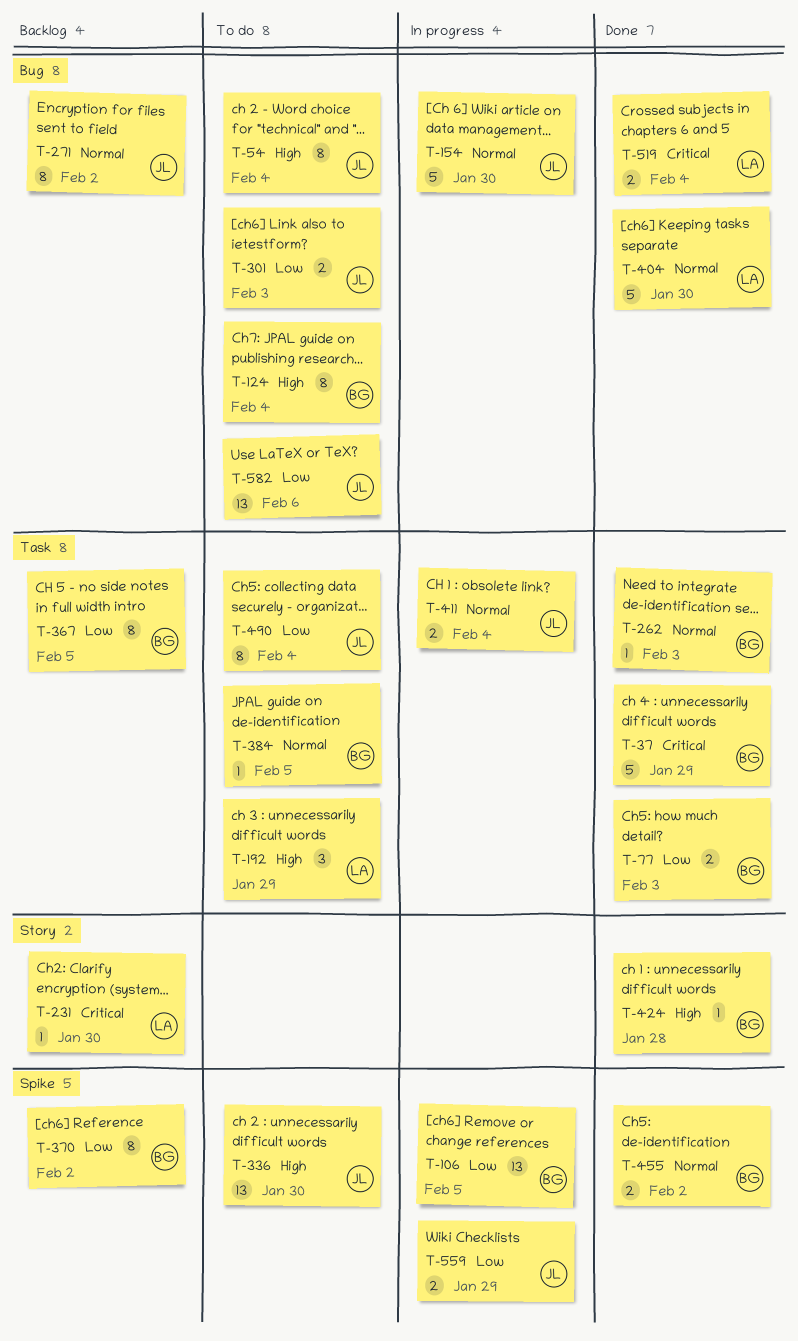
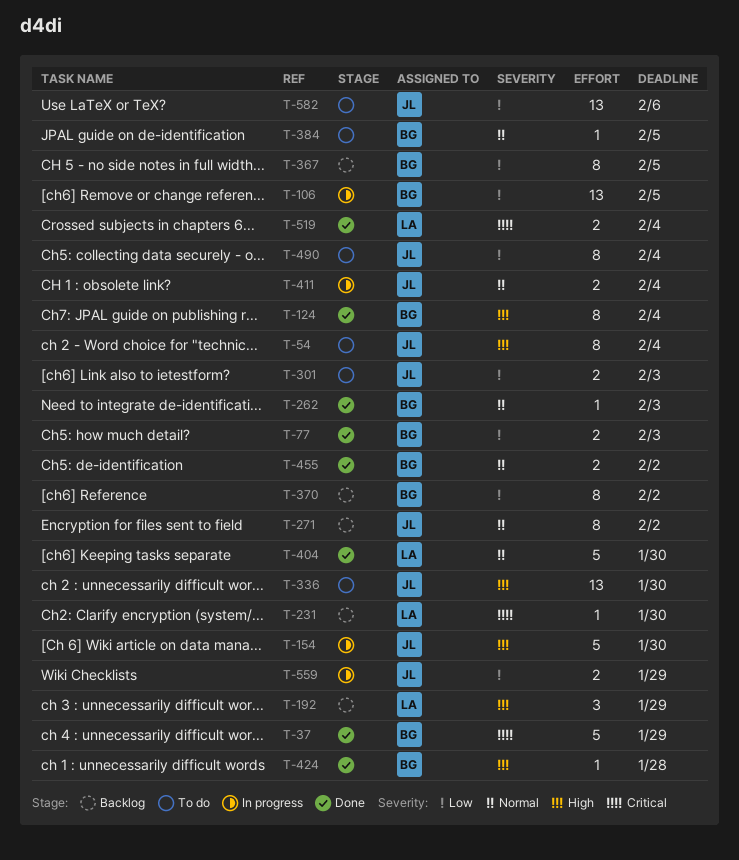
T-124, status: To do -> Done
T-154, priority: Normal -> High
T-192, status: To do -> Backlog

